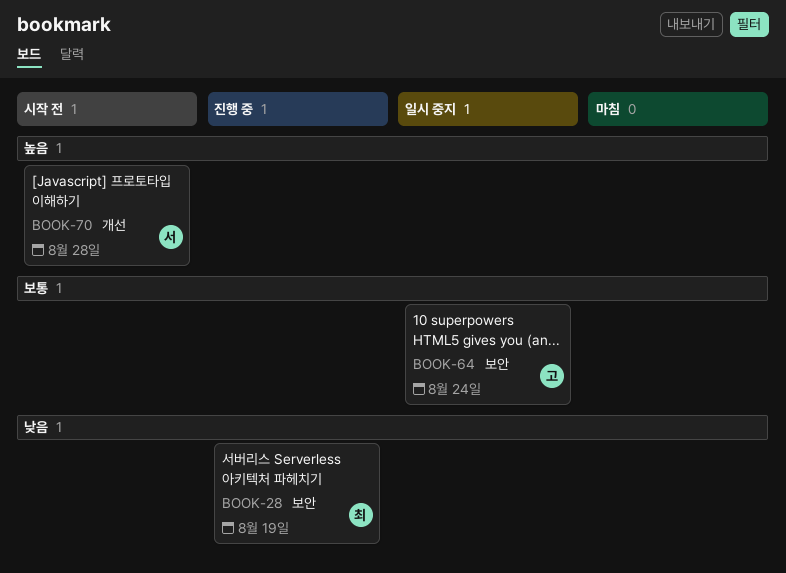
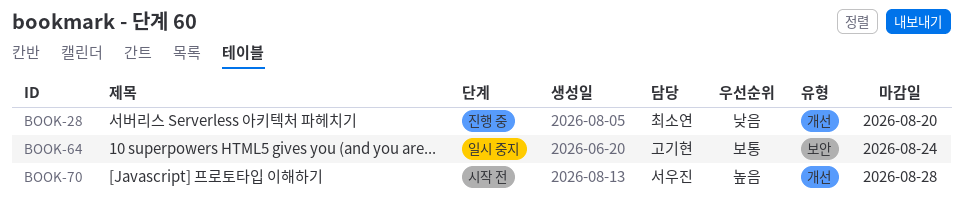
BOOK-28, label: 보안 -> 개선
BOOK-28, due: Aug 19 -> Aug 20

